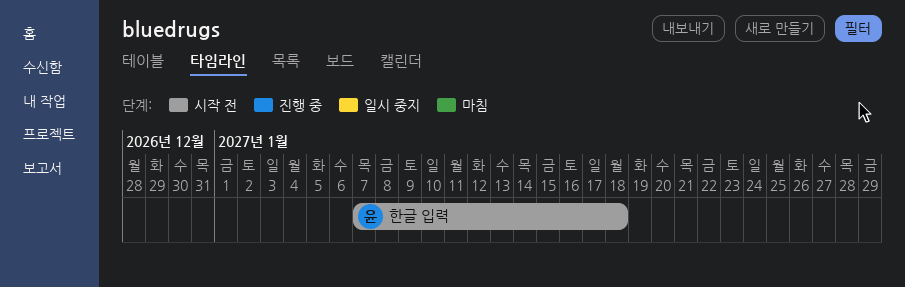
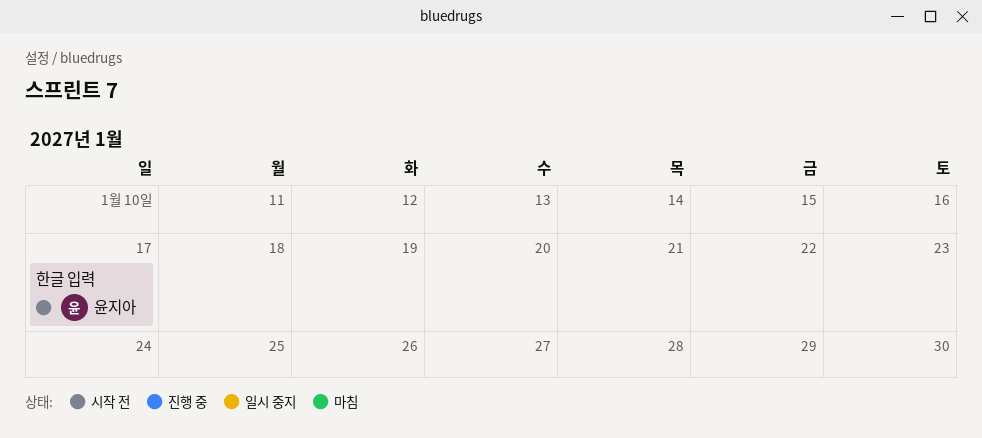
한글 입력, due: Jan 18 -> Jan 17

